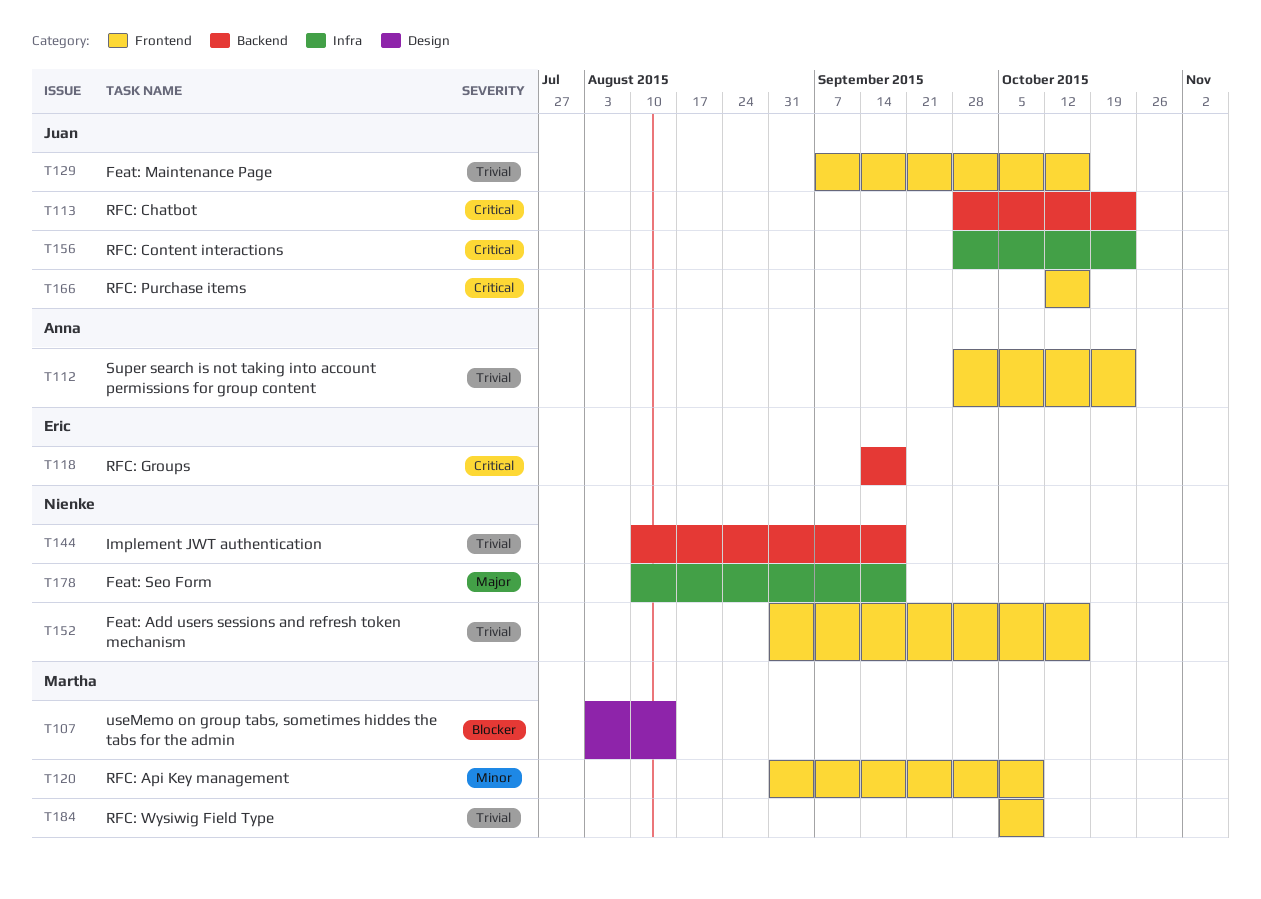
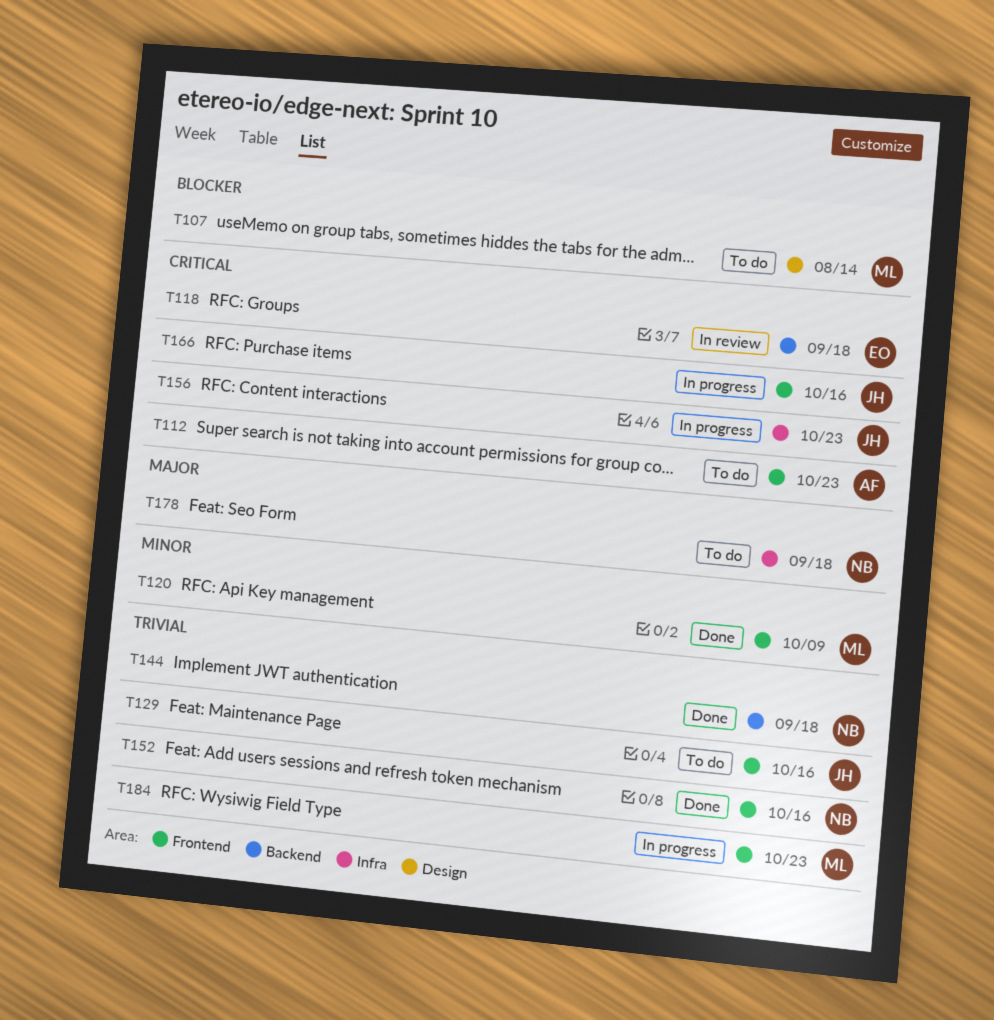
T112, priority: Trivial -> Critical
T113: present -> none
T184, due: Oct 9 -> Oct 23

